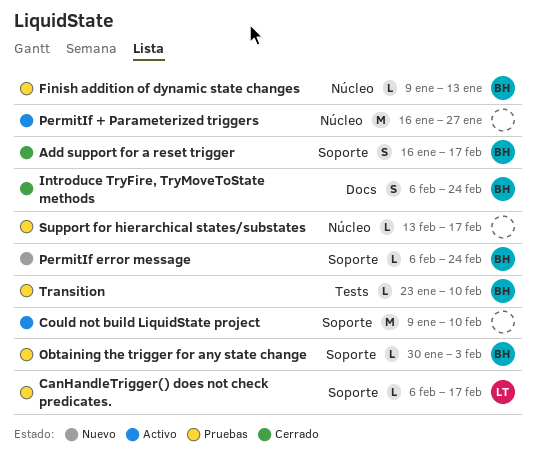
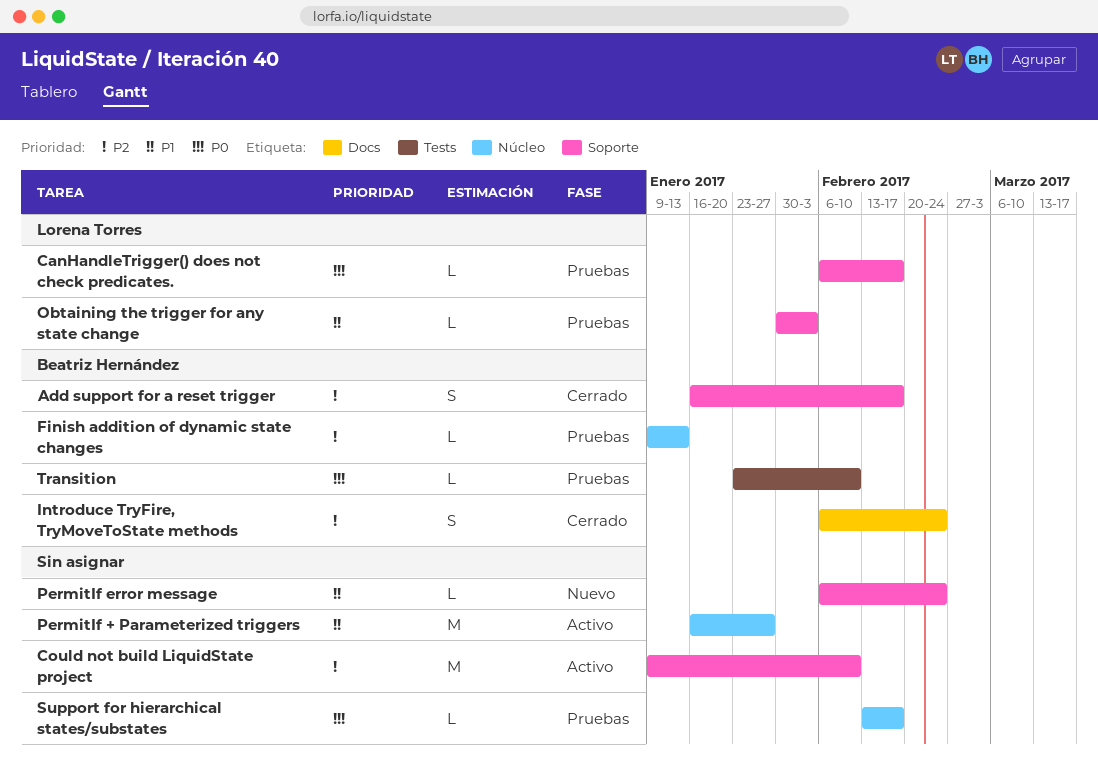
Obtaining the trigger for any state change, owner: Beatriz Hernández -> Lorena Torres
PermitIf error message, owner: Beatriz Hernández -> none

